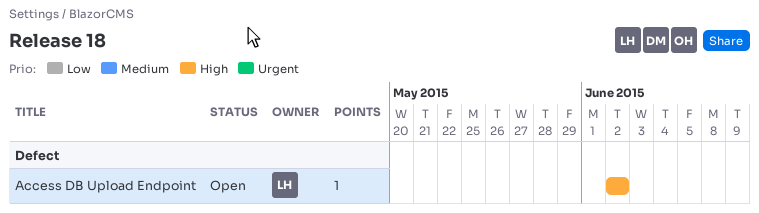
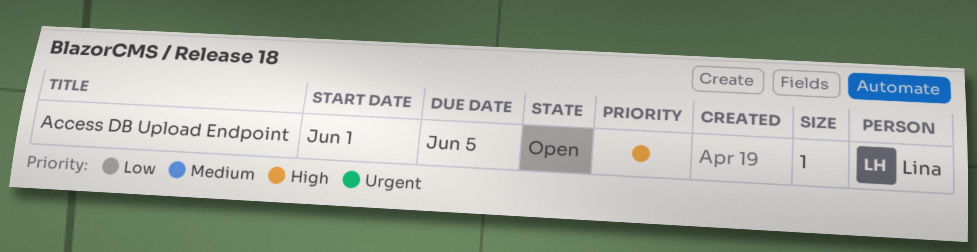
Access DB Upload Endpoint, start: Jun 2 -> Jun 1
Access DB Upload Endpoint, due: Jun 2 -> Jun 5

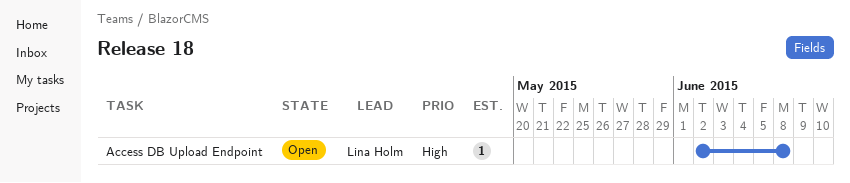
Access DB Upload Endpoint, start: Jun 1 -> Jun 2
Access DB Upload Endpoint, due: Jun 5 -> Jun 8

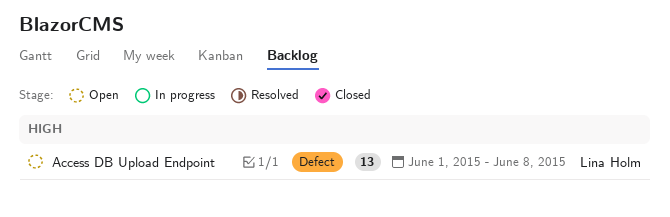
Access DB Upload Endpoint, estimate: 1 -> 13
Access DB Upload Endpoint, start: Jun 2 -> Jun 1

